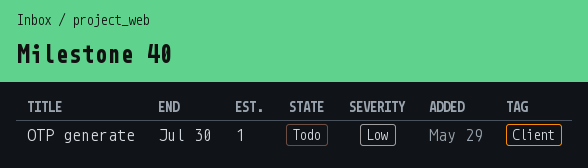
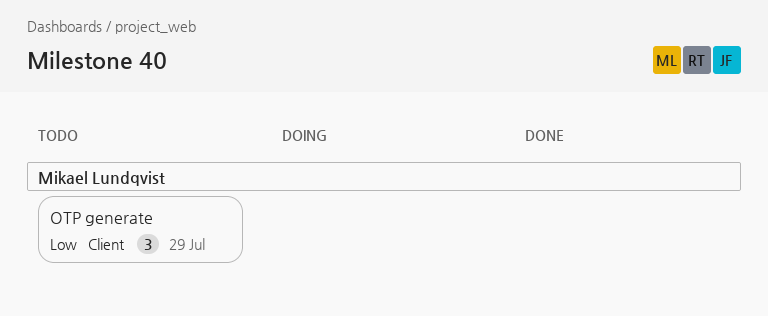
OTP generate, estimate: 1 -> 3
OTP generate, due: Jul 30 -> Jul 29

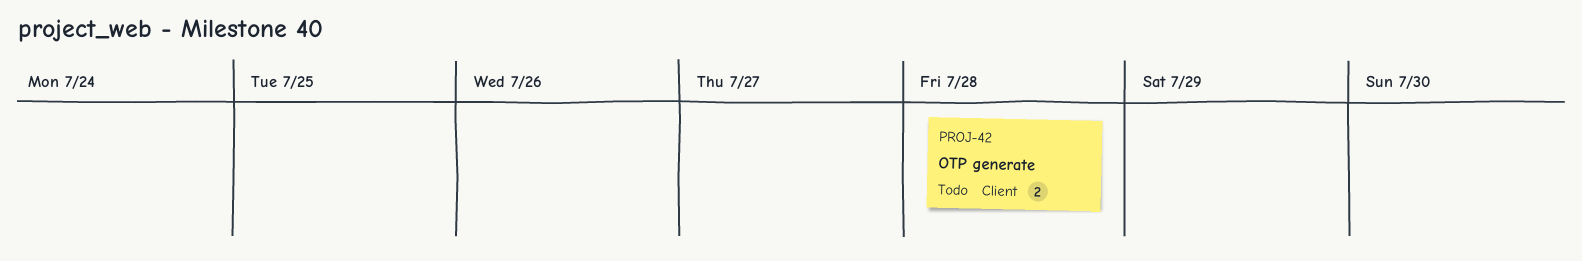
OTP generate, estimate: 3 -> 2
OTP generate, due: Jul 29 -> Jul 28

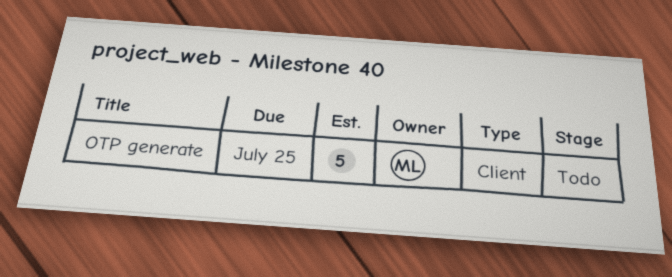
OTP generate, estimate: 2 -> 5
OTP generate, due: Jul 28 -> Jul 25

